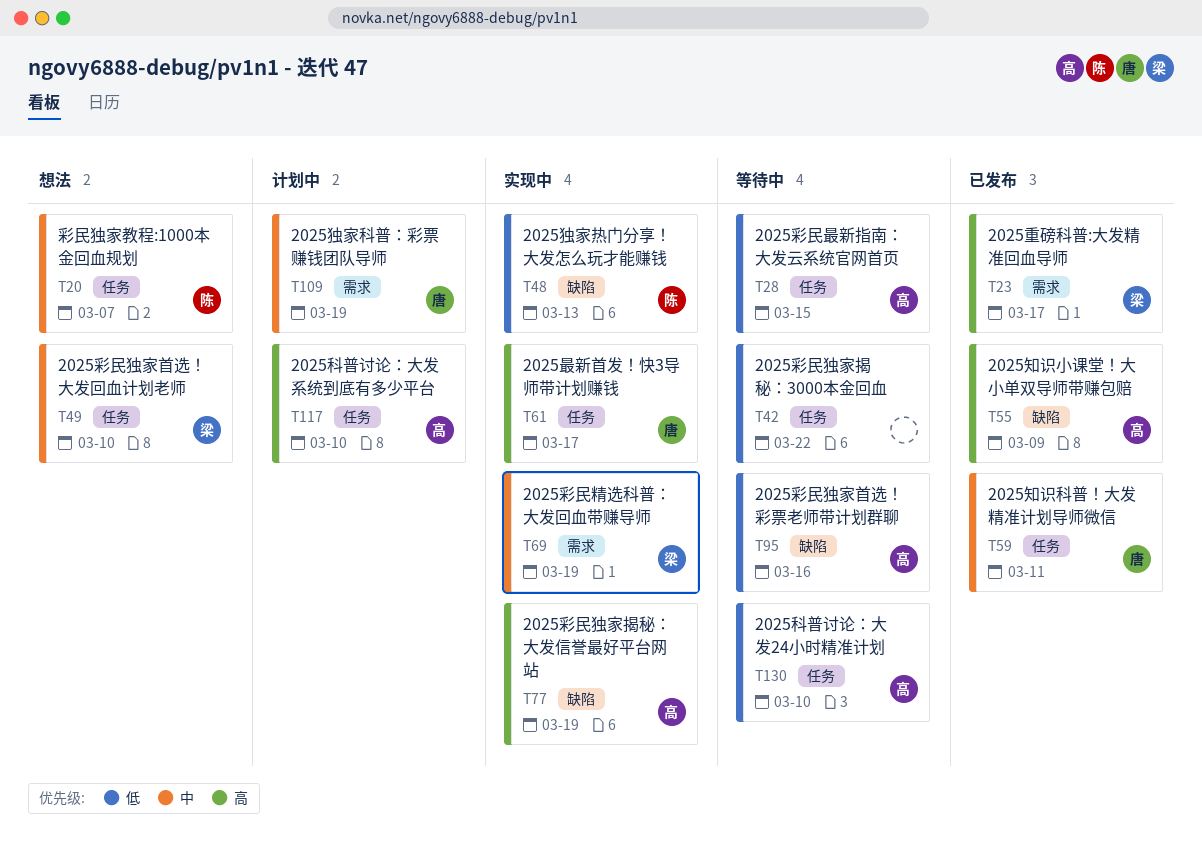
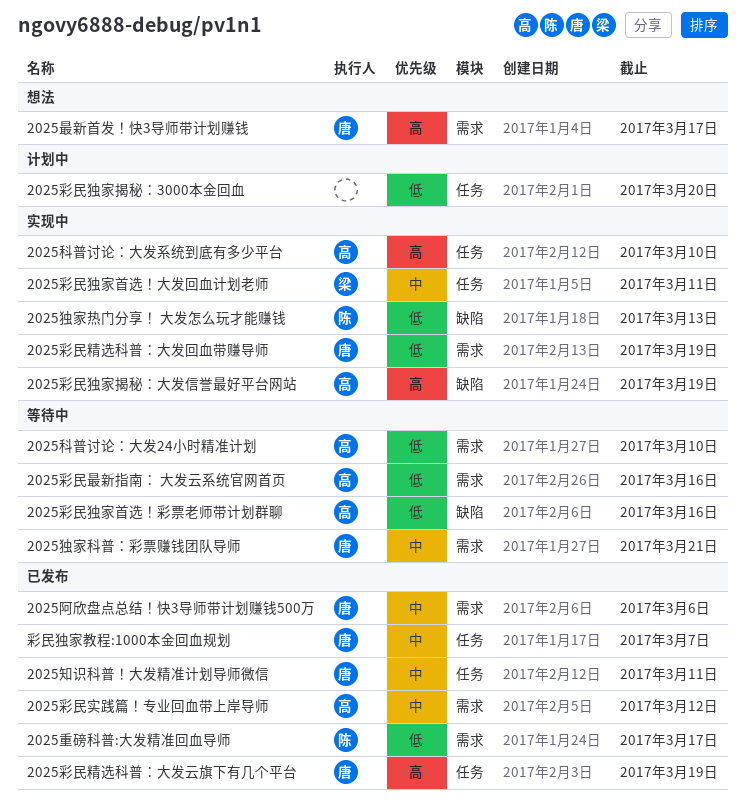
2025彩民实践篇！专业回血带上岸导师: none -> present
2025彩民最新指南： 大发云系统官网首页, label: 任务 -> 需求
2025彩民最新指南： 大发云系统官网首页, due: Mar 15 -> Mar 16
2025彩民独家揭秘：3000本金回血, status: 等待中 -> 计划中
2025彩民独家揭秘：3000本金回血, due: Mar 22 -> Mar 20
2025彩民独家首选！大发回血计划老师, status: 想法 -> 实现中
2025彩民独家首选！大发回血计划老师, due: Mar 10 -> Mar 11
2025彩民精选科普：大发云旗下有几个平台: none -> present
2025彩民精选科普：大发回血带赚导师, owner: 梁 -> 唐
2025彩民精选科普：大发回血带赚导师, priority: 中 -> 低
2025最新首发！快3导师带计划赚钱, status: 实现中 -> 想法
2025最新首发！快3导师带计划赚钱, label: 任务 -> 需求
2025独家科普：彩票赚钱团队导师, status: 计划中 -> 等待中
2025独家科普：彩票赚钱团队导师, due: Mar 19 -> Mar 21
2025知识小课堂！大小单双导师带赚包赔: present -> none
2025科普讨论：大发24小时精准计划, label: 任务 -> 需求
2025科普讨论：大发系统到底有多少平台, status: 计划中 -> 实现中
2025重磅科普:大发精准回血导师, owner: 梁 -> 陈
2025重磅科普:大发精准回血导师, priority: 高 -> 低
2025阿欣盘点总结！快3导师带计划赚钱500万: none -> present
彩民独家教程:1000本金回血规划, status: 想法 -> 已发布
彩民独家教程:1000本金回血规划, owner: 陈 -> 唐

